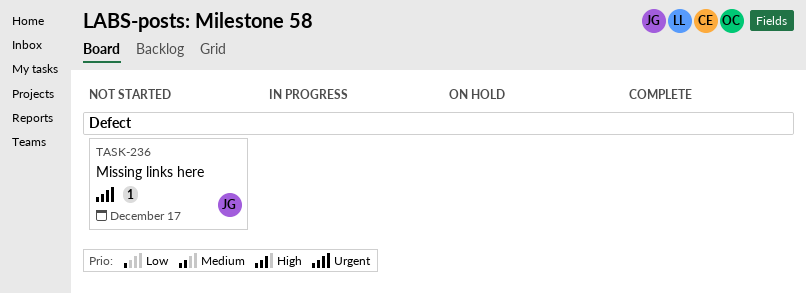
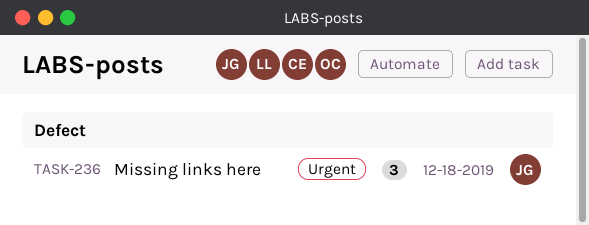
TASK-236, estimate: 1 -> 3
TASK-236, due: Dec 17 -> Dec 18

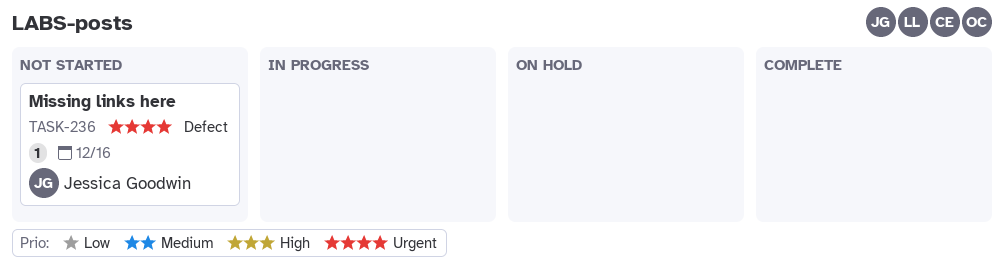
TASK-236, estimate: 3 -> 1
TASK-236, due: Dec 18 -> Dec 16

